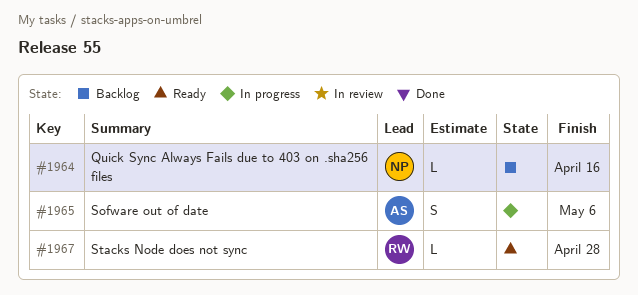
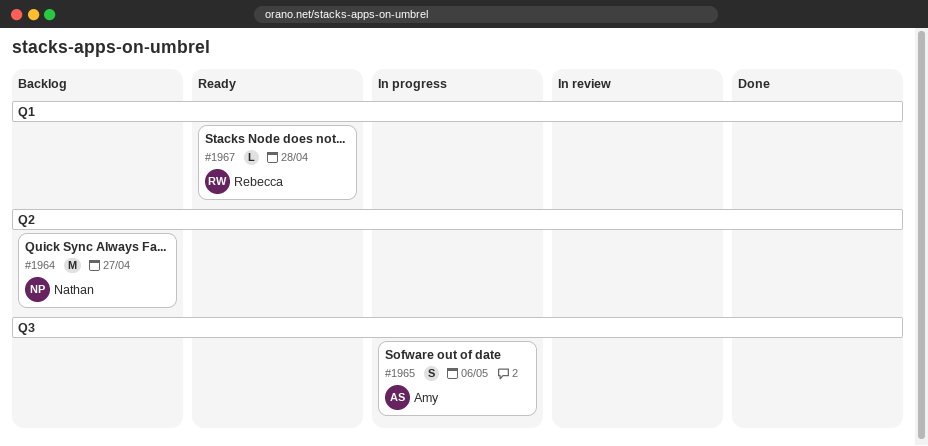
#1964, estimate: L -> M
#1964, due: Apr 16 -> Apr 27

